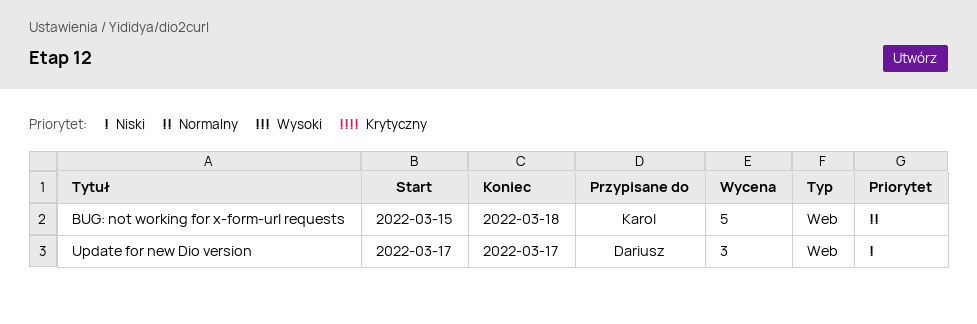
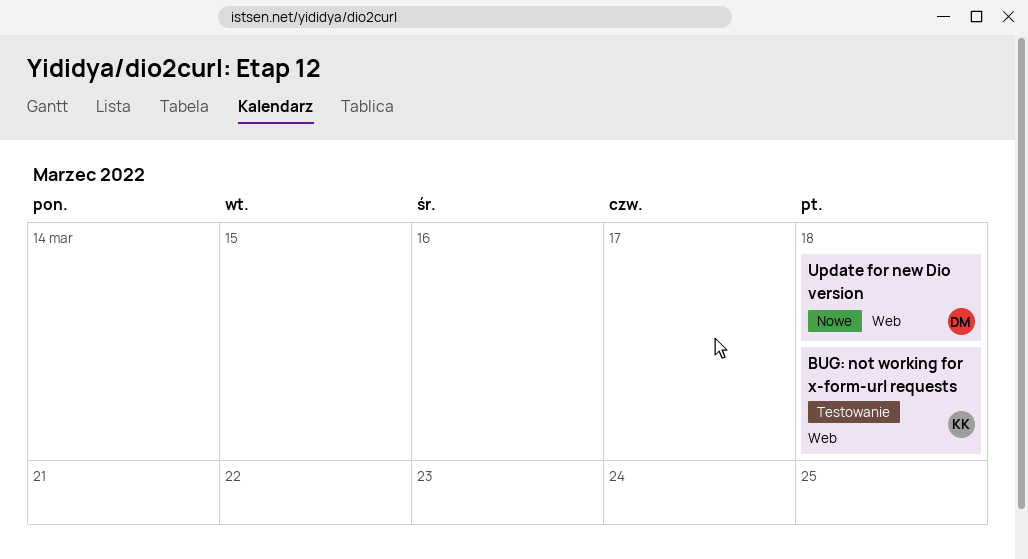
Update for new Dio version, due: Mar 17 -> Mar 18

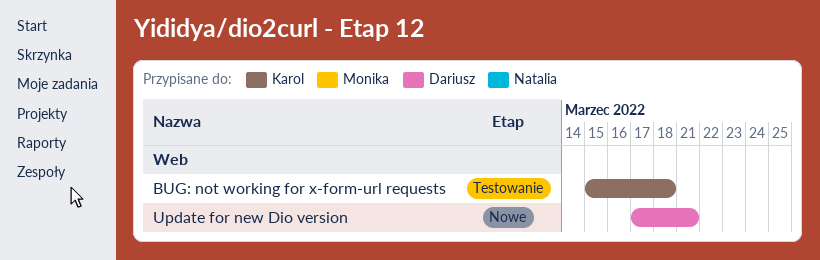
Update for new Dio version, due: Mar 18 -> Mar 21

